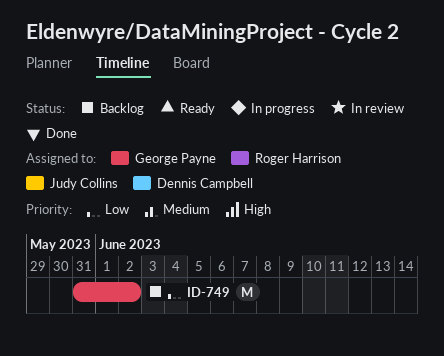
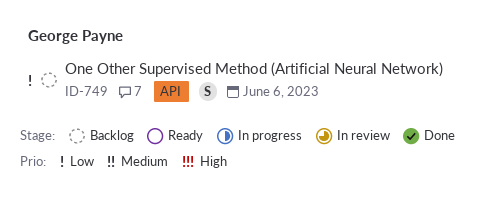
ID-749, estimate: M -> S
ID-749, due: Jun 2 -> Jun 6

